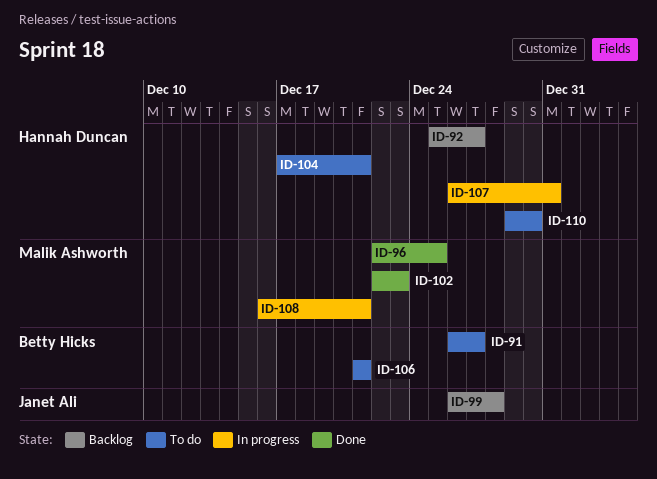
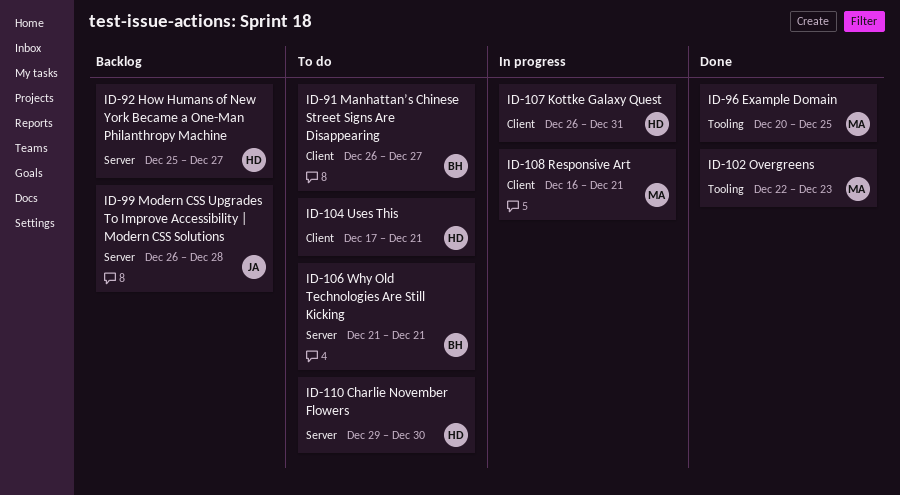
ID-96, start: Dec 22 -> Dec 20

